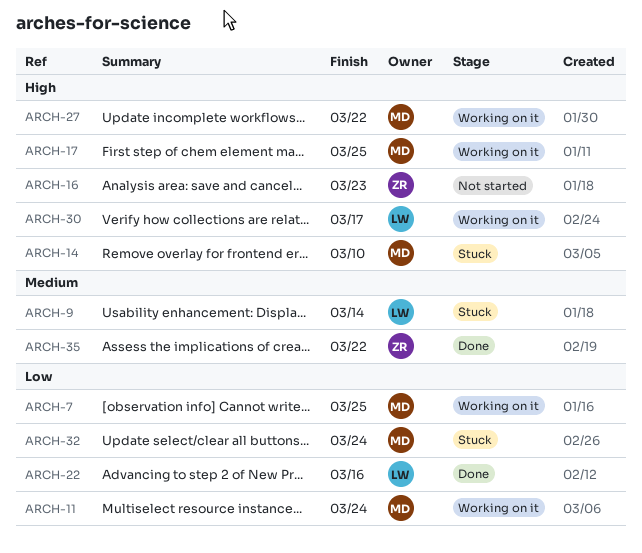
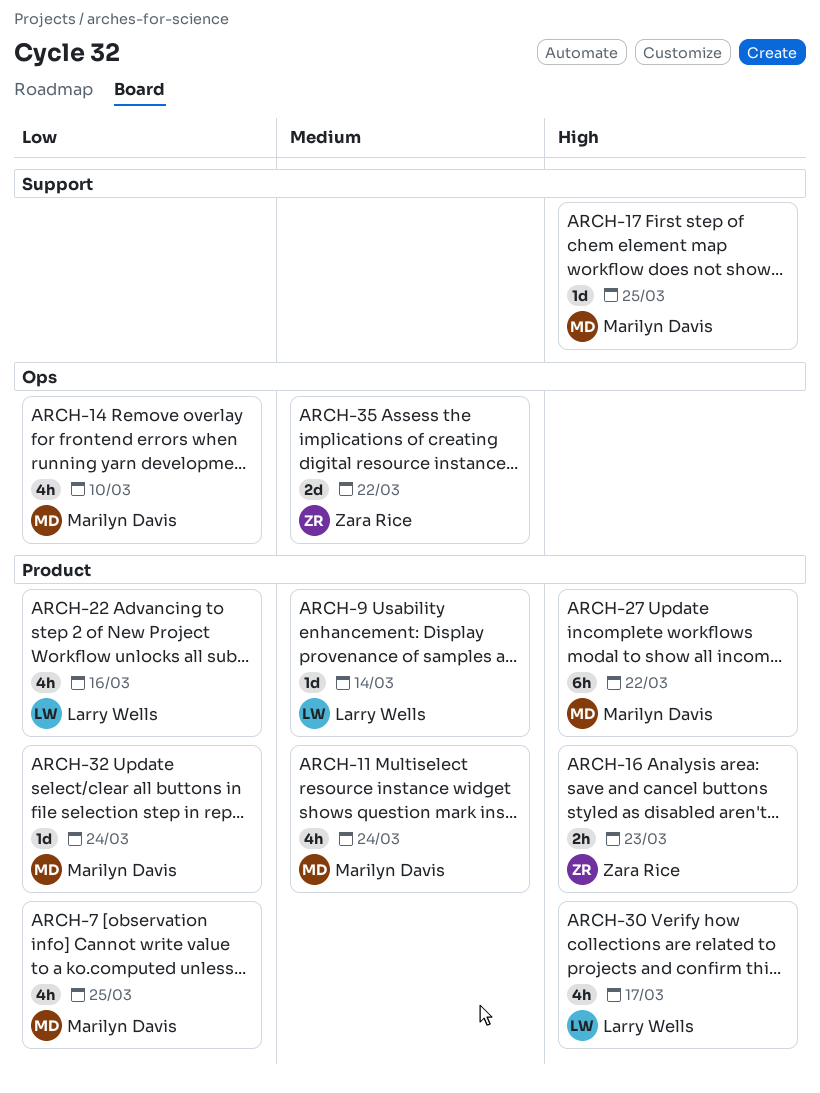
ARCH-11, priority: Low -> Medium
ARCH-14, priority: High -> Low

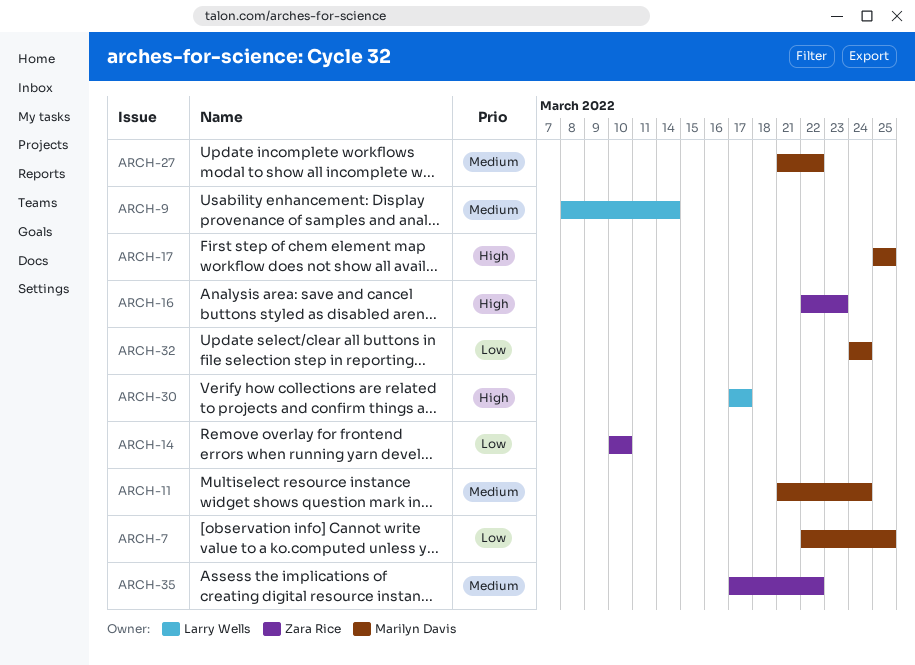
ARCH-14, owner: Marilyn Davis -> Zara Rice
ARCH-22: present -> none
ARCH-27, priority: High -> Medium

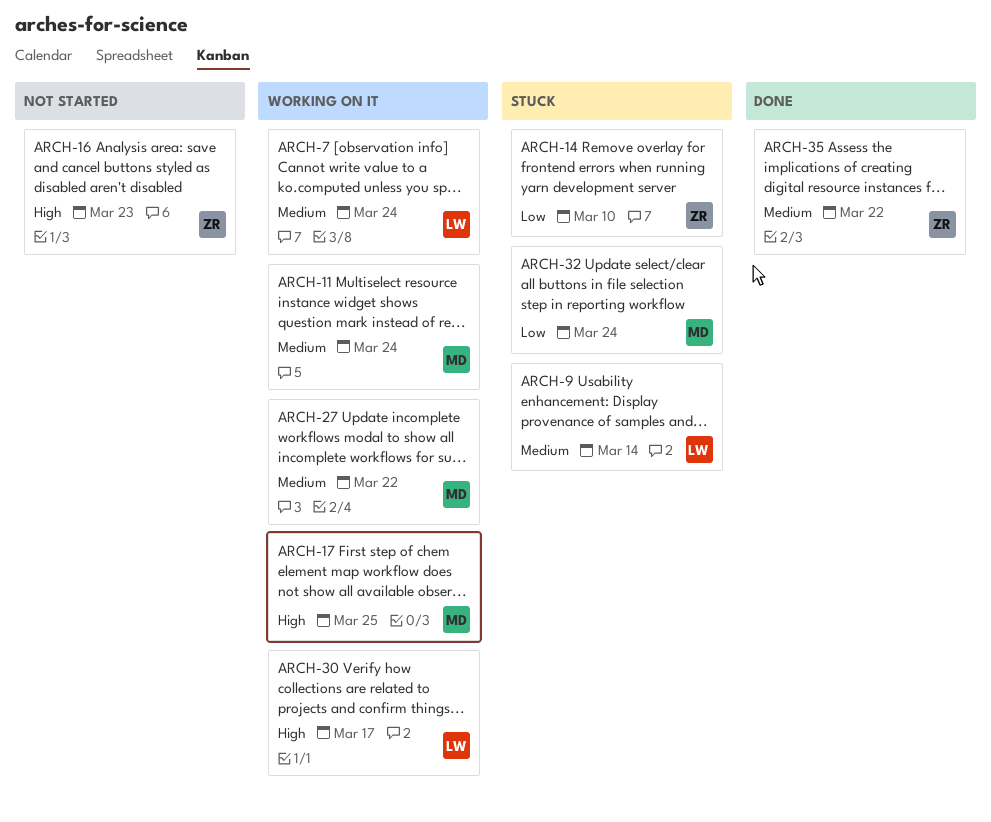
ARCH-7, owner: Marilyn Davis -> Larry Wells
ARCH-7, priority: Low -> Medium
ARCH-7, due: Mar 25 -> Mar 24

